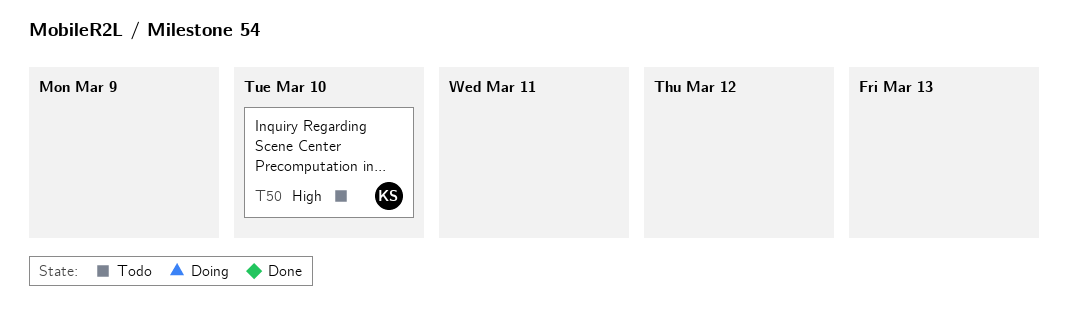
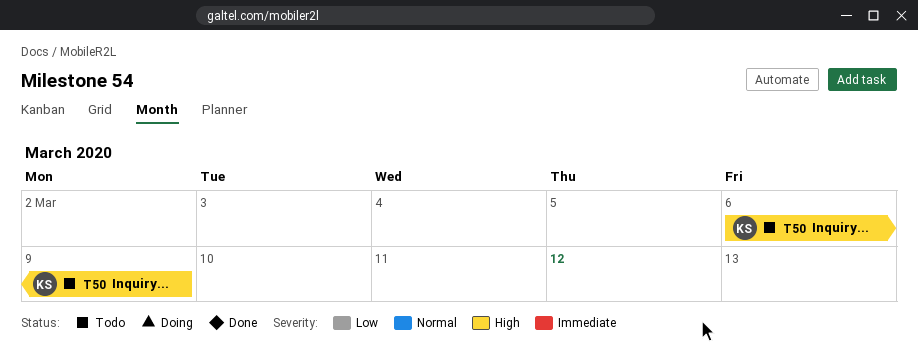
T50, due: Mar 10 -> Mar 9

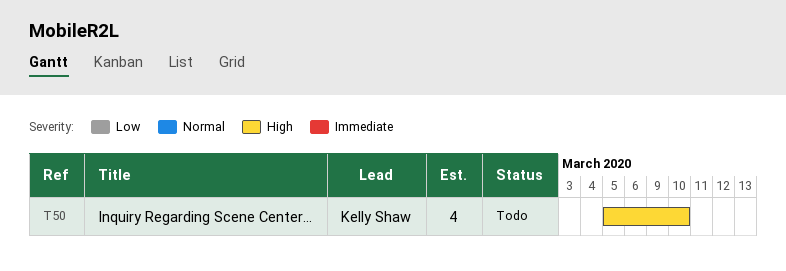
T50, start: Mar 6 -> Mar 5
T50, due: Mar 9 -> Mar 10

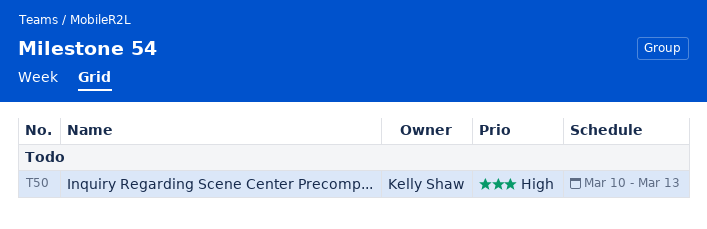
T50, start: Mar 5 -> Mar 10
T50, due: Mar 10 -> Mar 13

